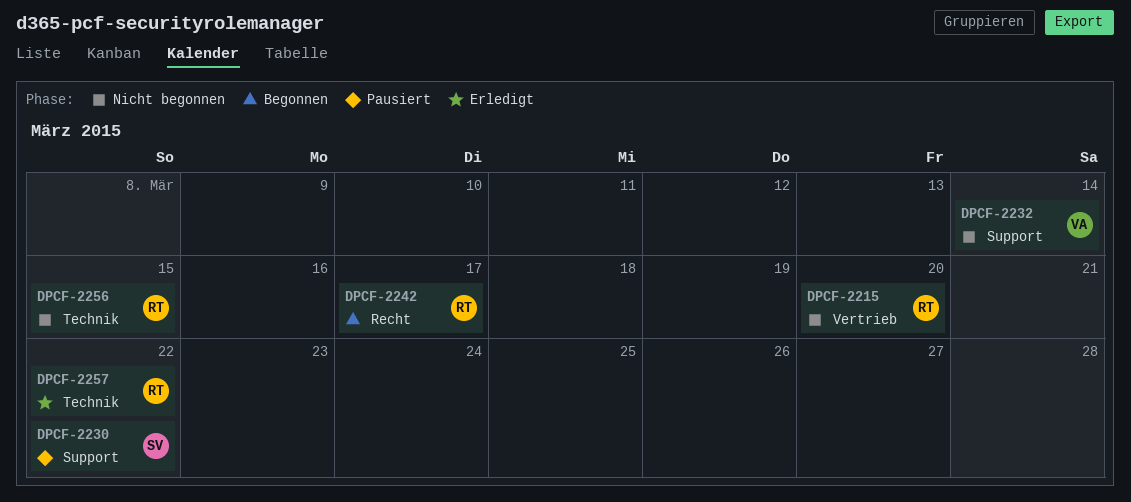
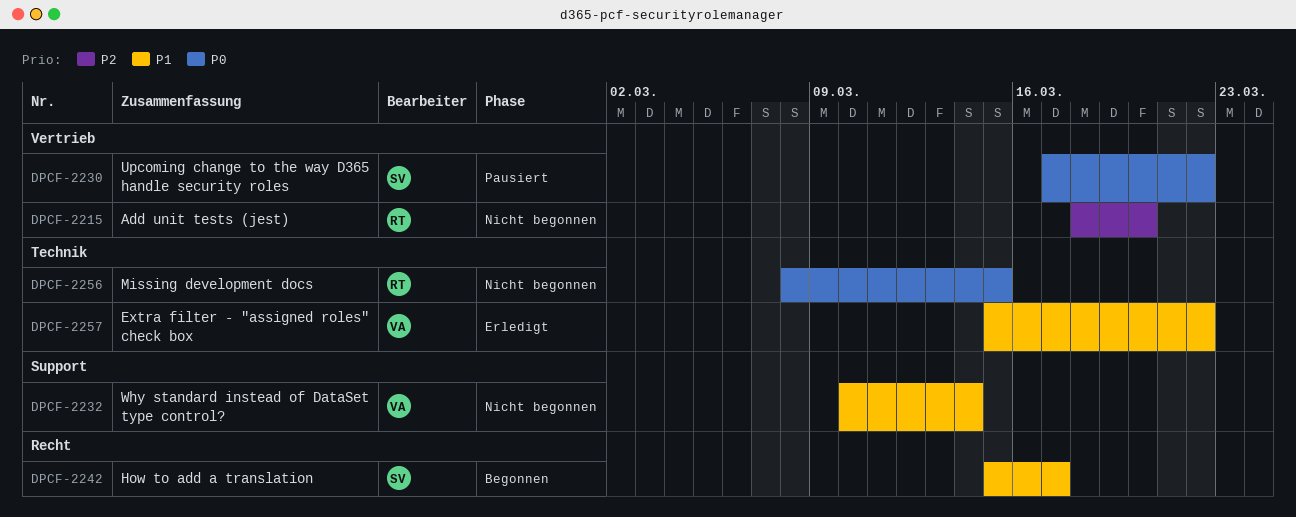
DPCF-2230, label: Support -> Vertrieb
DPCF-2242, owner: RT -> SV
DPCF-2257, owner: RT -> VA

